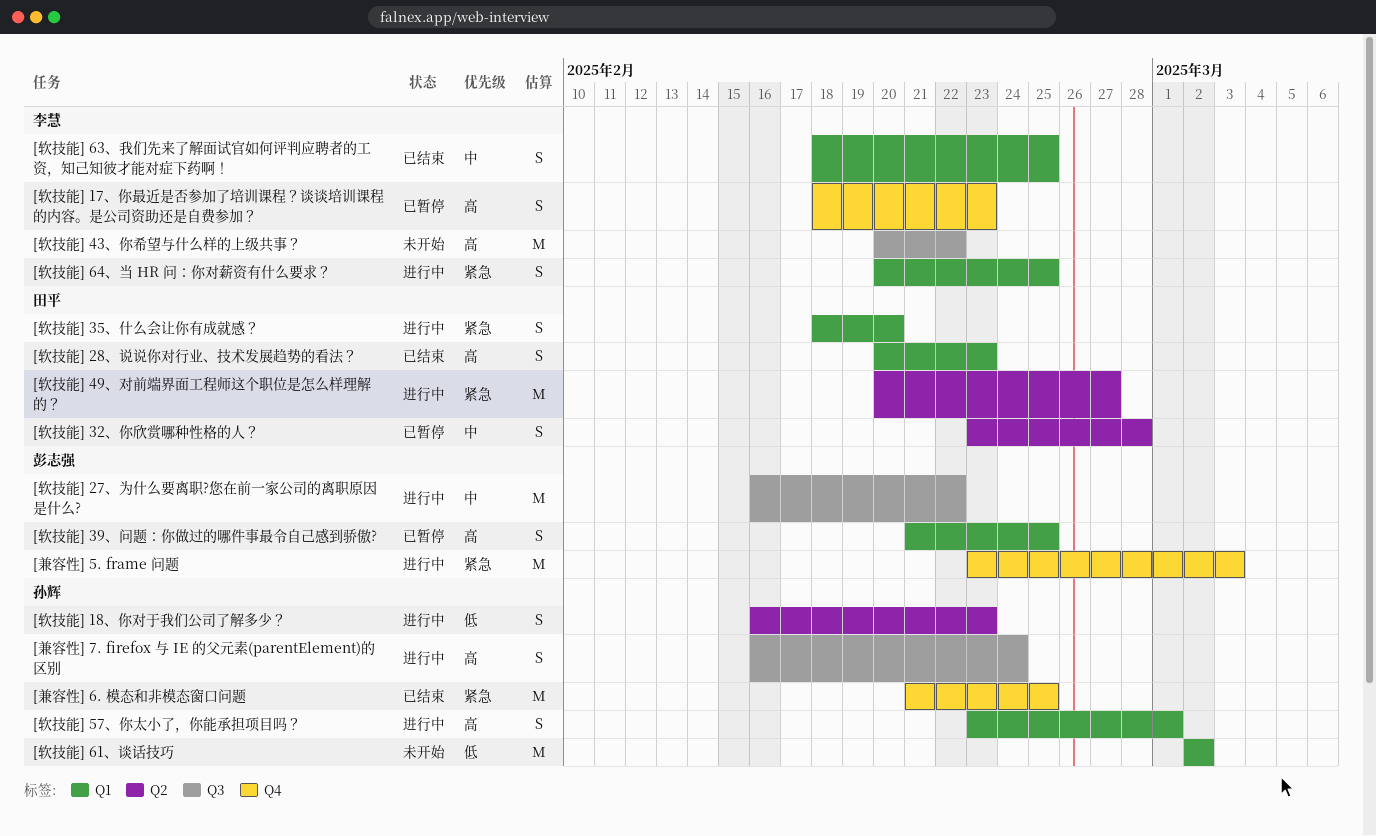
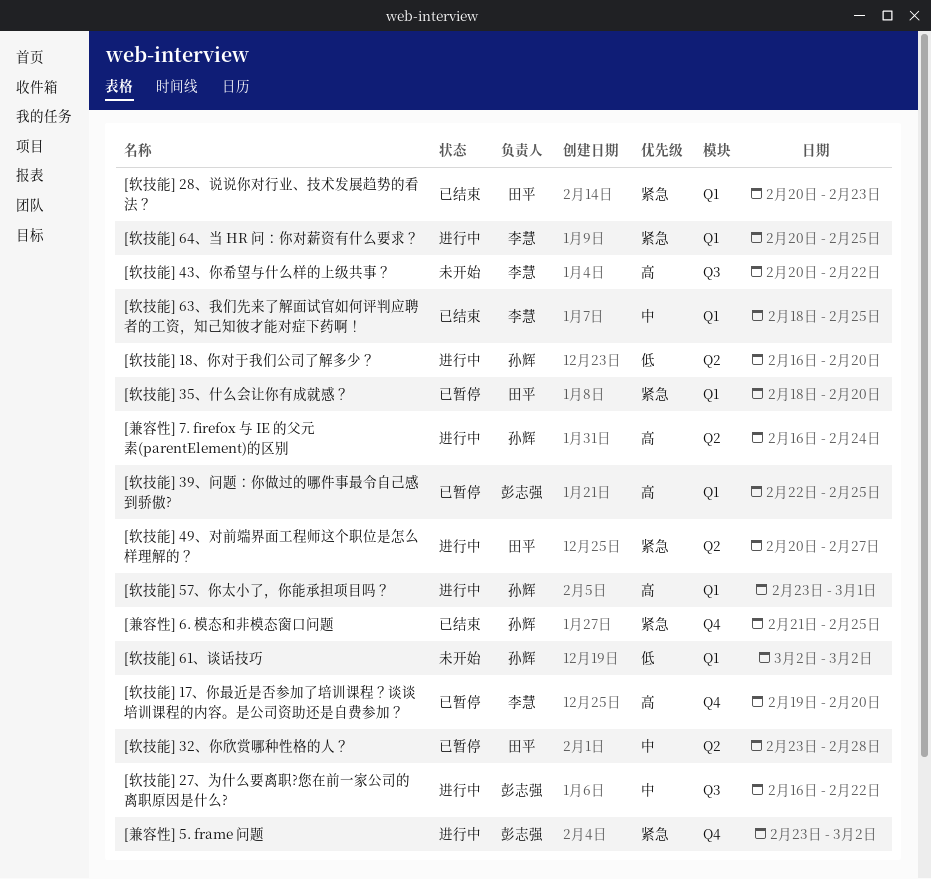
[兼容性] 5. frame 问题, due: Mar 3 -> Mar 2
[兼容性] 7. firefox 与 IE 的父元素(parentElement)的区别, label: Q3 -> Q2
[软技能] 17、你最近是否参加了培训课程？谈谈培训课程的内容。是公司资助还是自费参加？, start: Feb 18 -> Feb 19
[软技能] 17、你最近是否参加了培训课程？谈谈培训课程的内容。是公司资助还是自费参加？, due: Feb 23 -> Feb 20
[软技能] 18、你对于我们公司了解多少？, due: Feb 23 -> Feb 20
[软技能] 28、说说你对行业、技术发展趋势的看法？, priority: 高 -> 紧急
[软技能] 35、什么会让你有成就感？, status: 进行中 -> 已暂停
[软技能] 39、问题：你做过的哪件事最令自己感到骄傲?, start: Feb 21 -> Feb 22

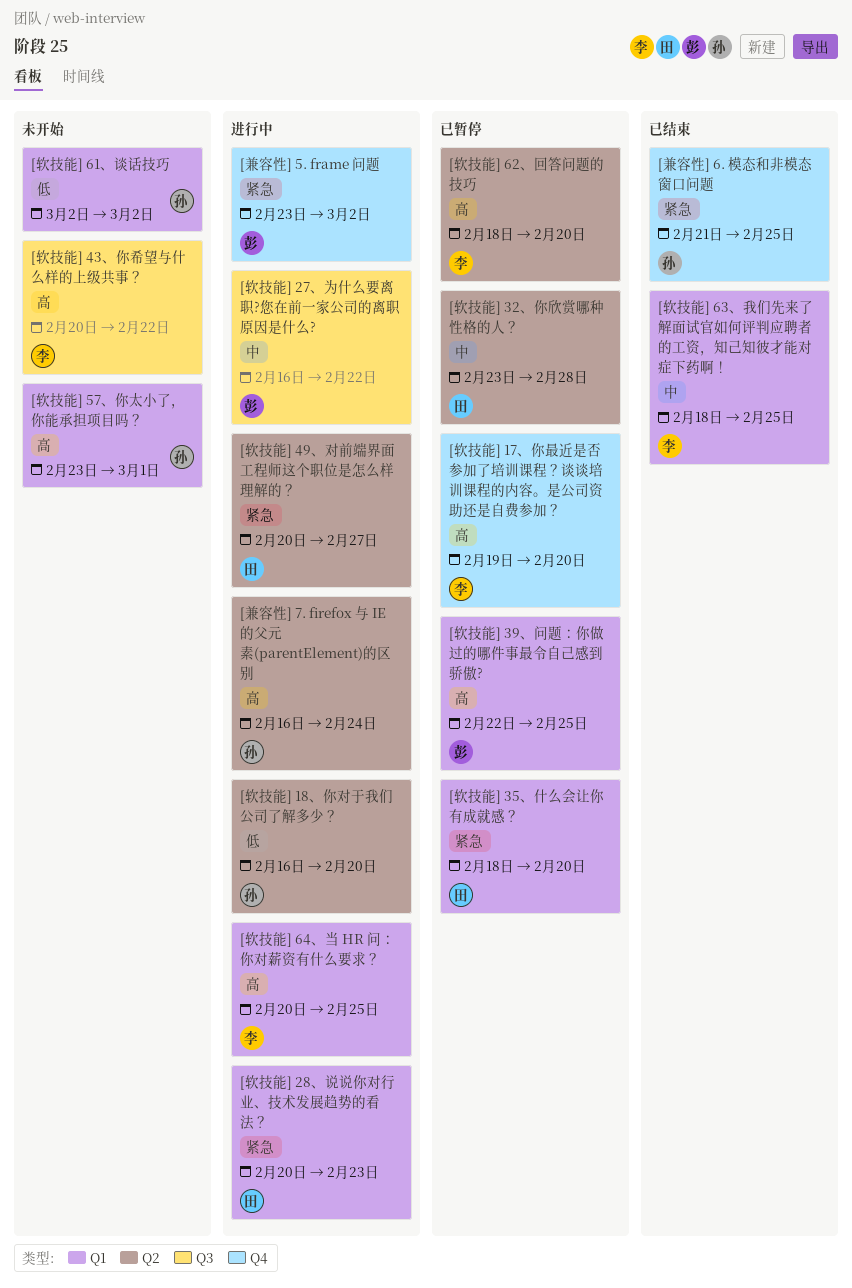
[软技能] 28、说说你对行业、技术发展趋势的看法？, status: 已结束 -> 进行中
[软技能] 57、你太小了，你能承担项目吗？, status: 进行中 -> 未开始
[软技能] 62、回答问题的技巧: none -> present
[软技能] 64、当 HR 问：你对薪资有什么要求？, priority: 紧急 -> 高

